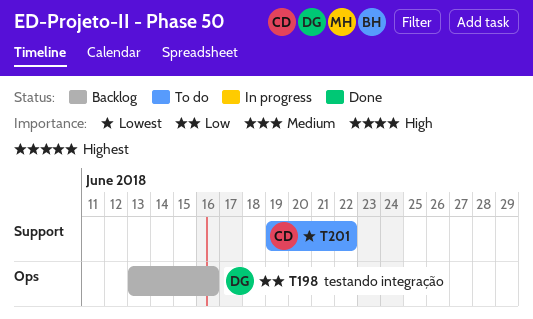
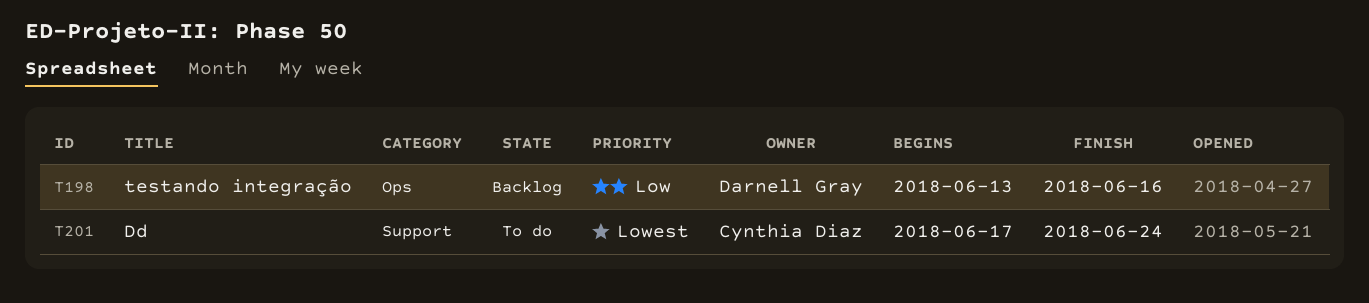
T201, start: Jun 19 -> Jun 17
T201, due: Jun 22 -> Jun 24

